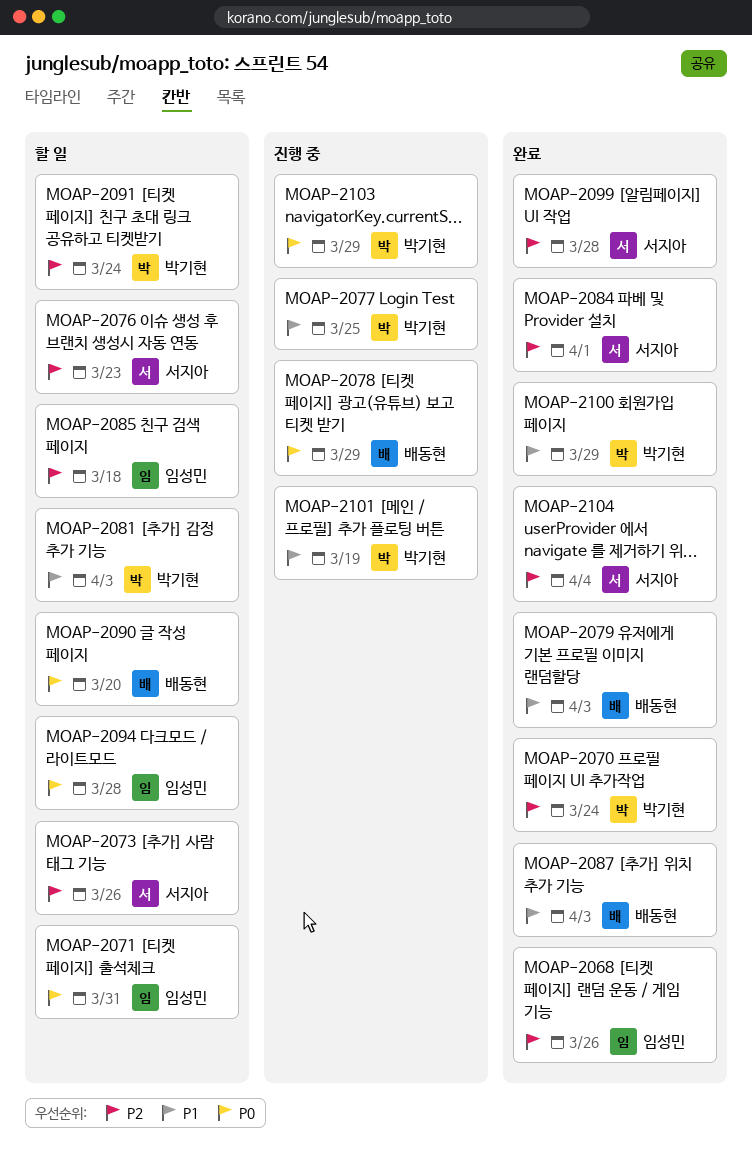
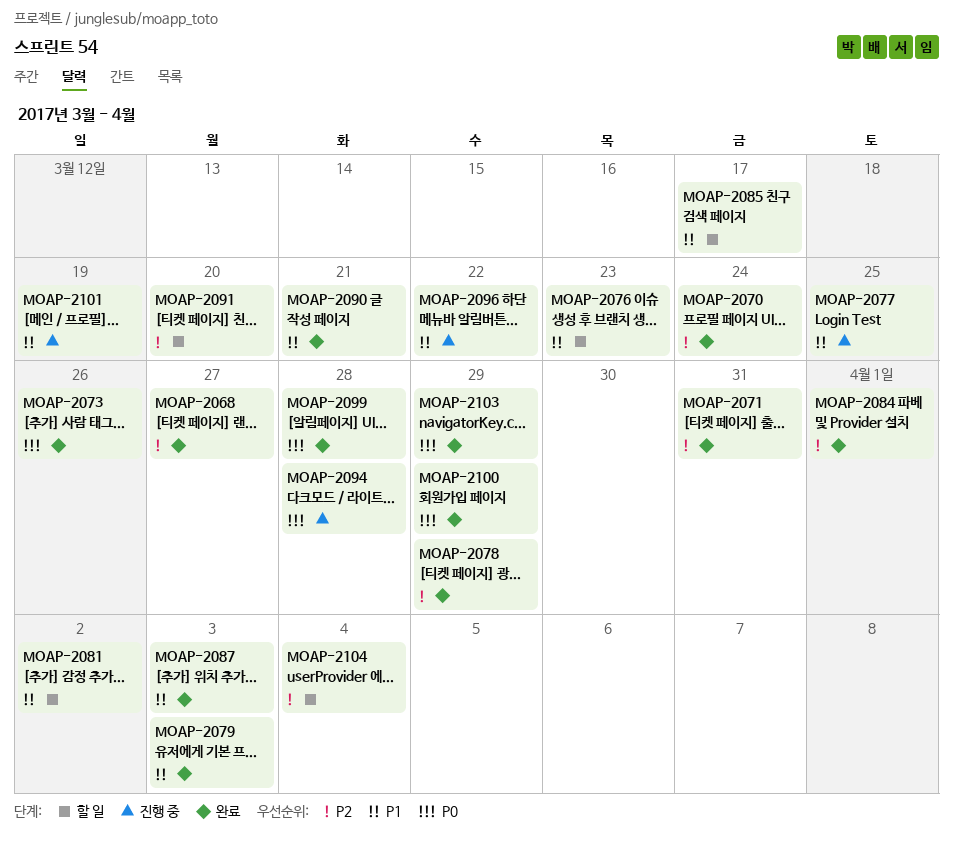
MOAP-2068, due: Mar 26 -> Mar 27
MOAP-2071, status: 할 일 -> 완료
MOAP-2071, priority: P0 -> P2
MOAP-2073, status: 할 일 -> 완료
MOAP-2073, priority: P2 -> P0
MOAP-2076, priority: P2 -> P1
MOAP-2078, status: 진행 중 -> 완료
MOAP-2078, priority: P0 -> P2
MOAP-2081, due: Apr 3 -> Apr 2
MOAP-2085, priority: P2 -> P1
MOAP-2085, due: Mar 18 -> Mar 17
MOAP-2090, status: 할 일 -> 완료
MOAP-2090, priority: P0 -> P1
MOAP-2090, due: Mar 20 -> Mar 21
MOAP-2091, due: Mar 24 -> Mar 20
MOAP-2094, status: 할 일 -> 진행 중
MOAP-2096: none -> present
MOAP-2099, priority: P2 -> P0
MOAP-2100, priority: P1 -> P0
MOAP-2103, status: 진행 중 -> 완료
MOAP-2104, status: 완료 -> 할 일

